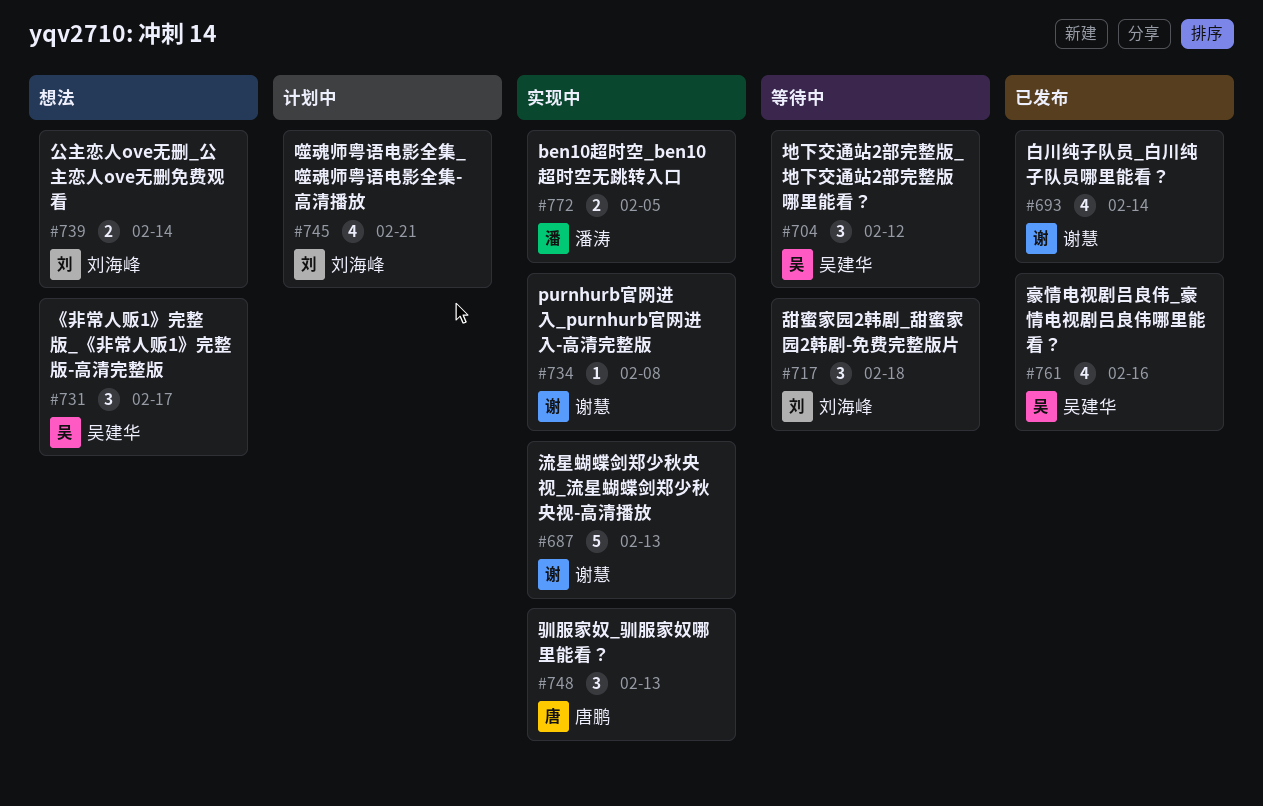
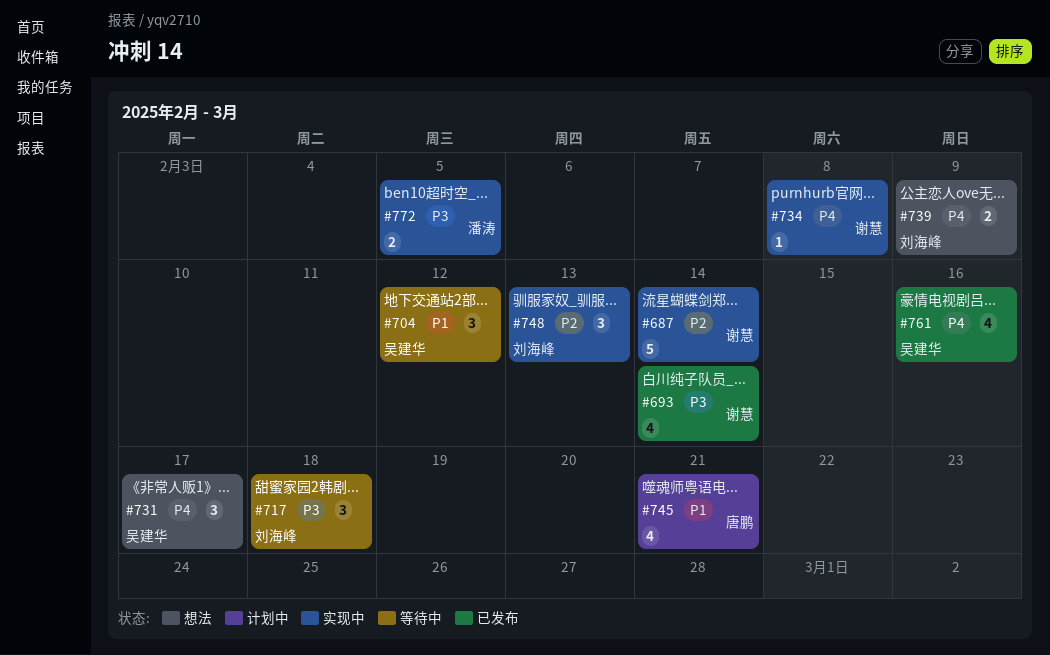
#687, due: Feb 13 -> Feb 14
#739, due: Feb 14 -> Feb 9
#745, owner: 刘海峰 -> 唐鹏
#748, owner: 唐鹏 -> 刘海峰

